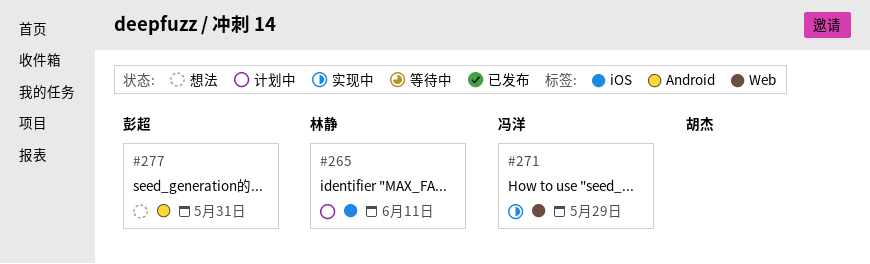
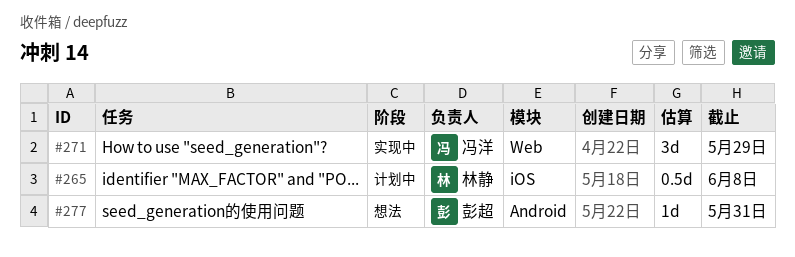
#265, due: Jun 11 -> Jun 8

